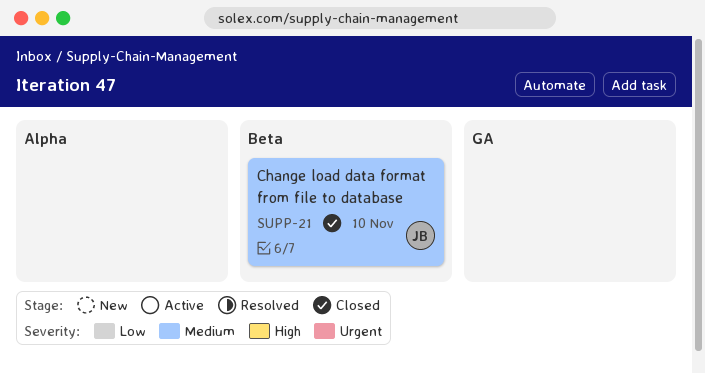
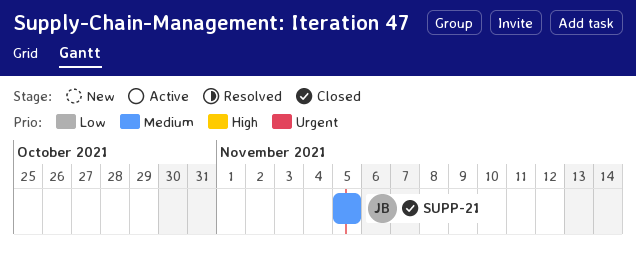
SUPP-21, due: Nov 10 -> Nov 5

